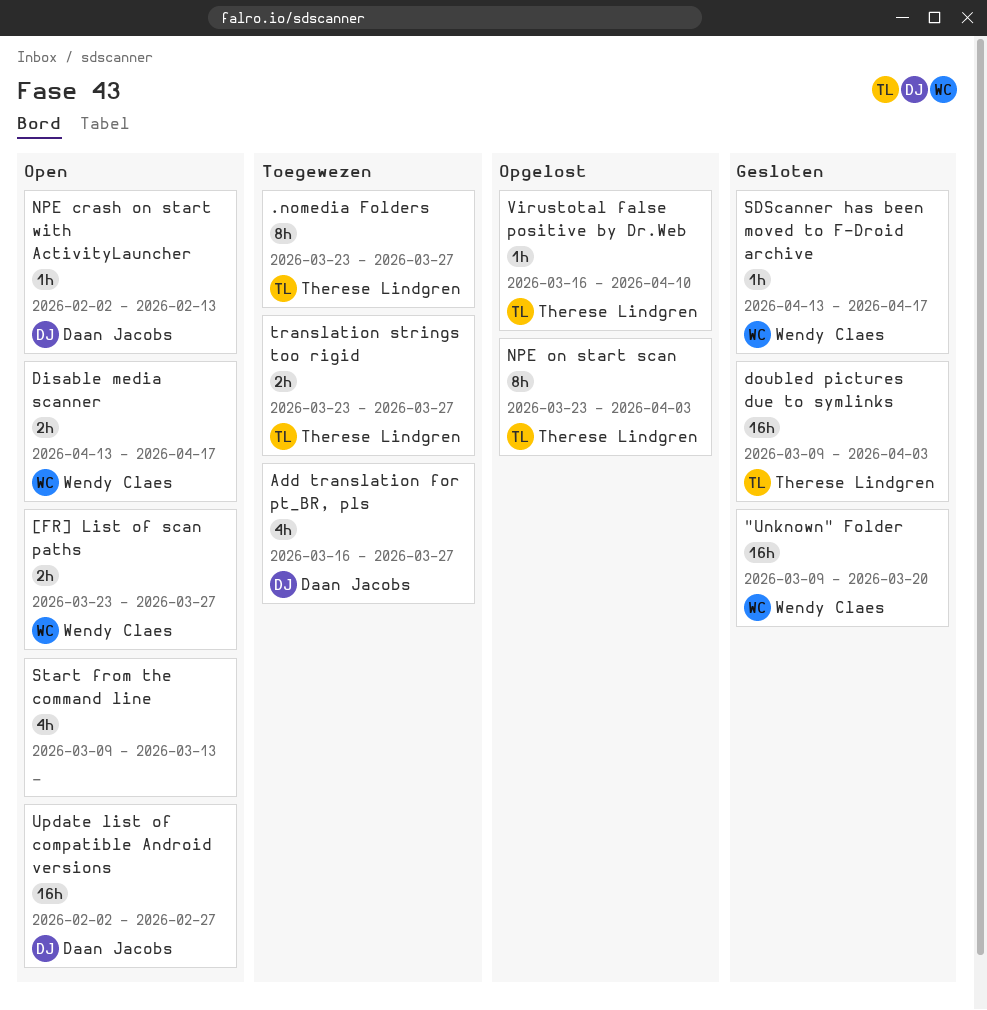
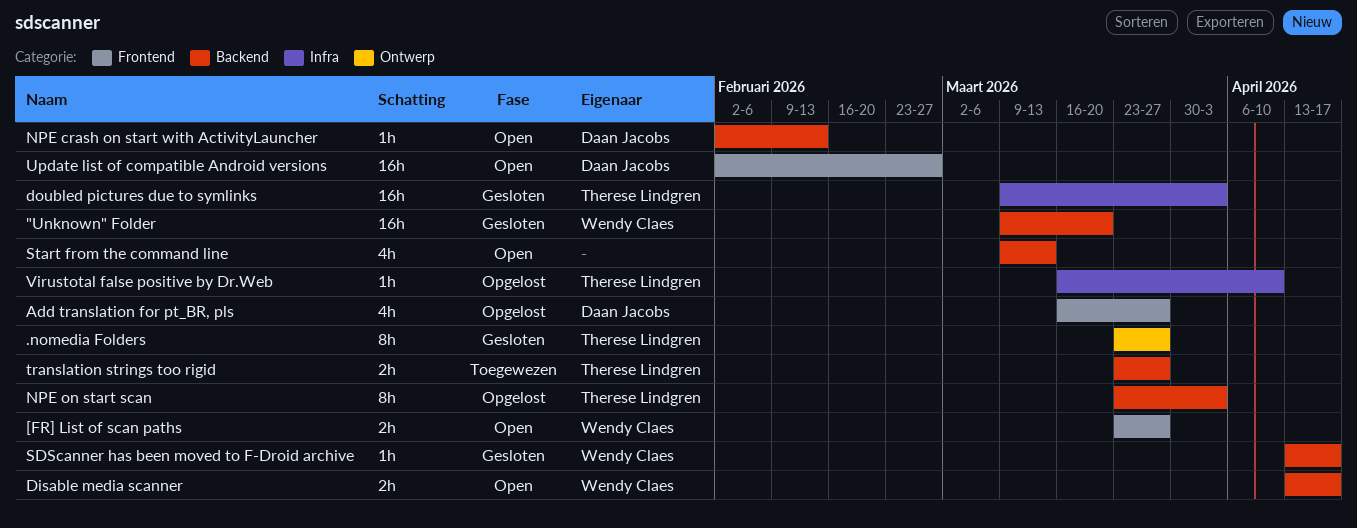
.nomedia Folders, status: Toegewezen -> Gesloten
Add translation for pt_BR, pls, status: Toegewezen -> Opgelost

